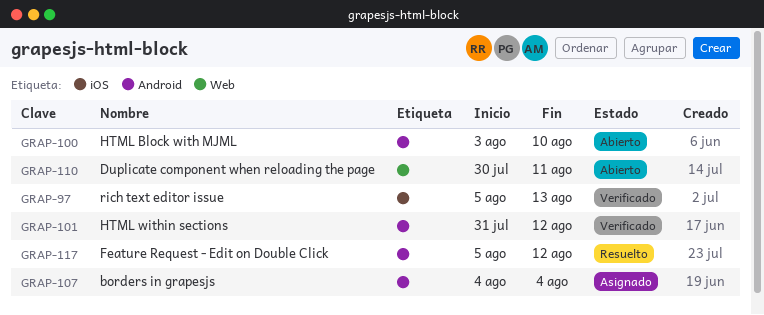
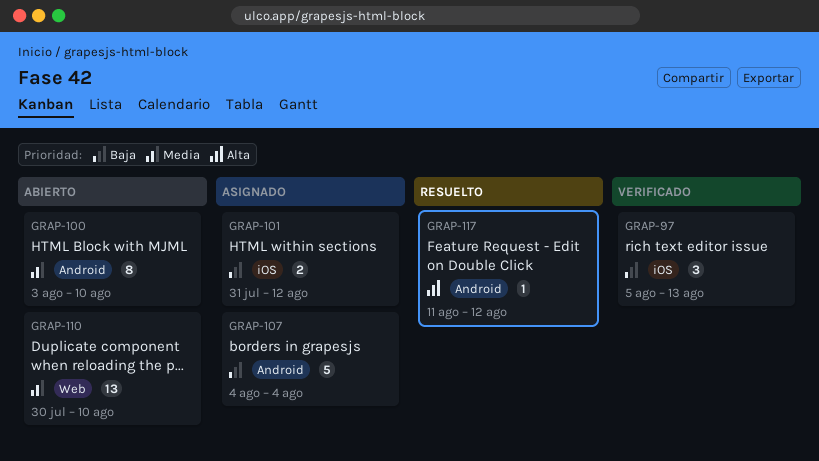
GRAP-101, status: Verificado -> Asignado
GRAP-101, label: Android -> iOS
GRAP-110, due: Aug 11 -> Aug 10
GRAP-117, start: Aug 5 -> Aug 11

